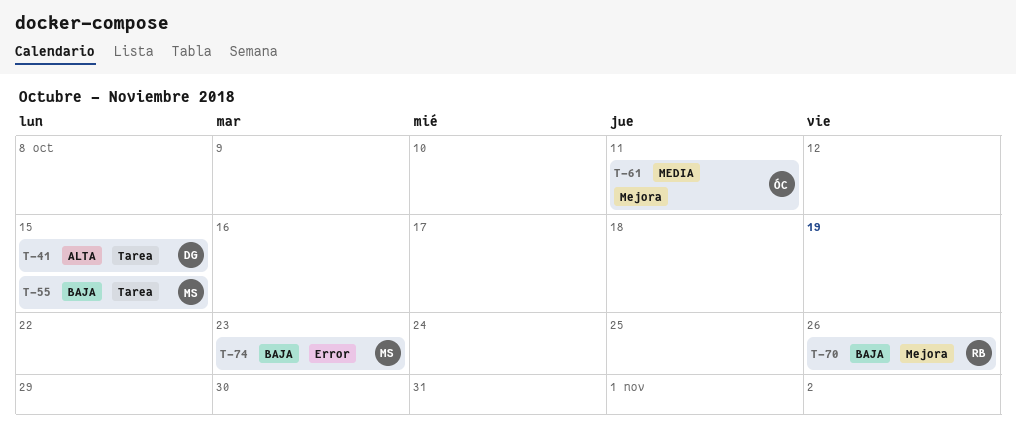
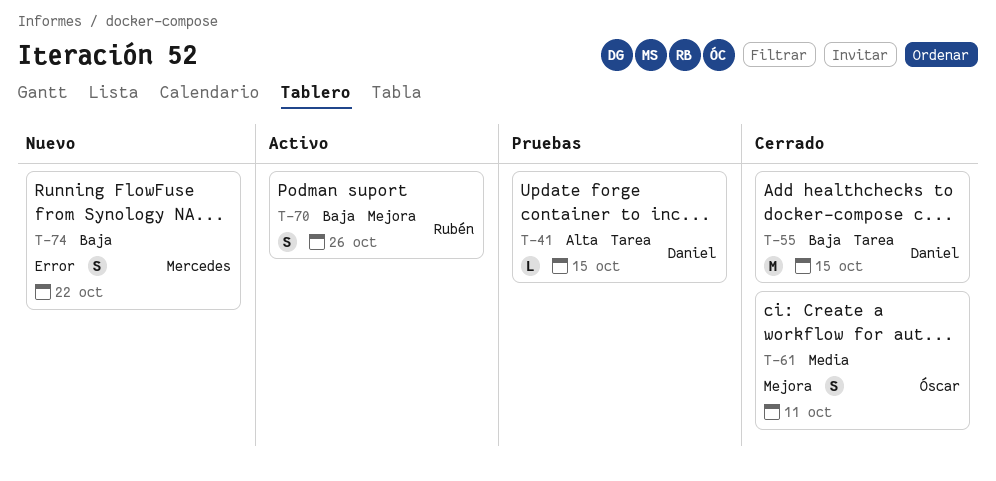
T-55, owner: Mercedes -> Daniel
T-74, due: Oct 23 -> Oct 22

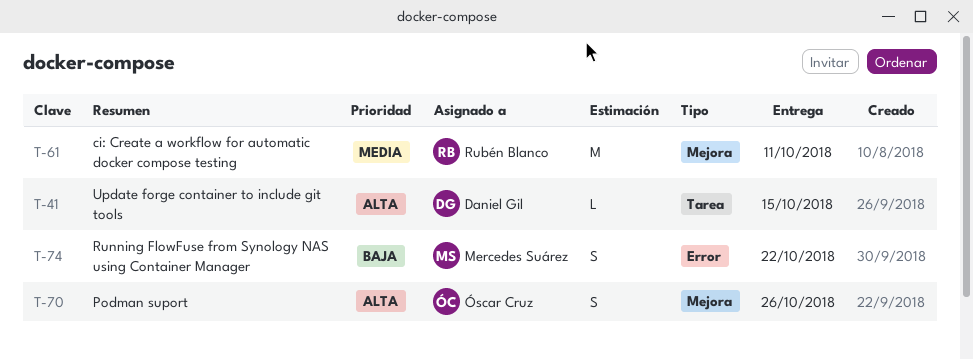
T-55: present -> none
T-61, owner: Óscar Cruz -> Rubén Blanco
T-61, estimate: S -> M
T-70, owner: Rubén Blanco -> Óscar Cruz
T-70, priority: Baja -> Alta

